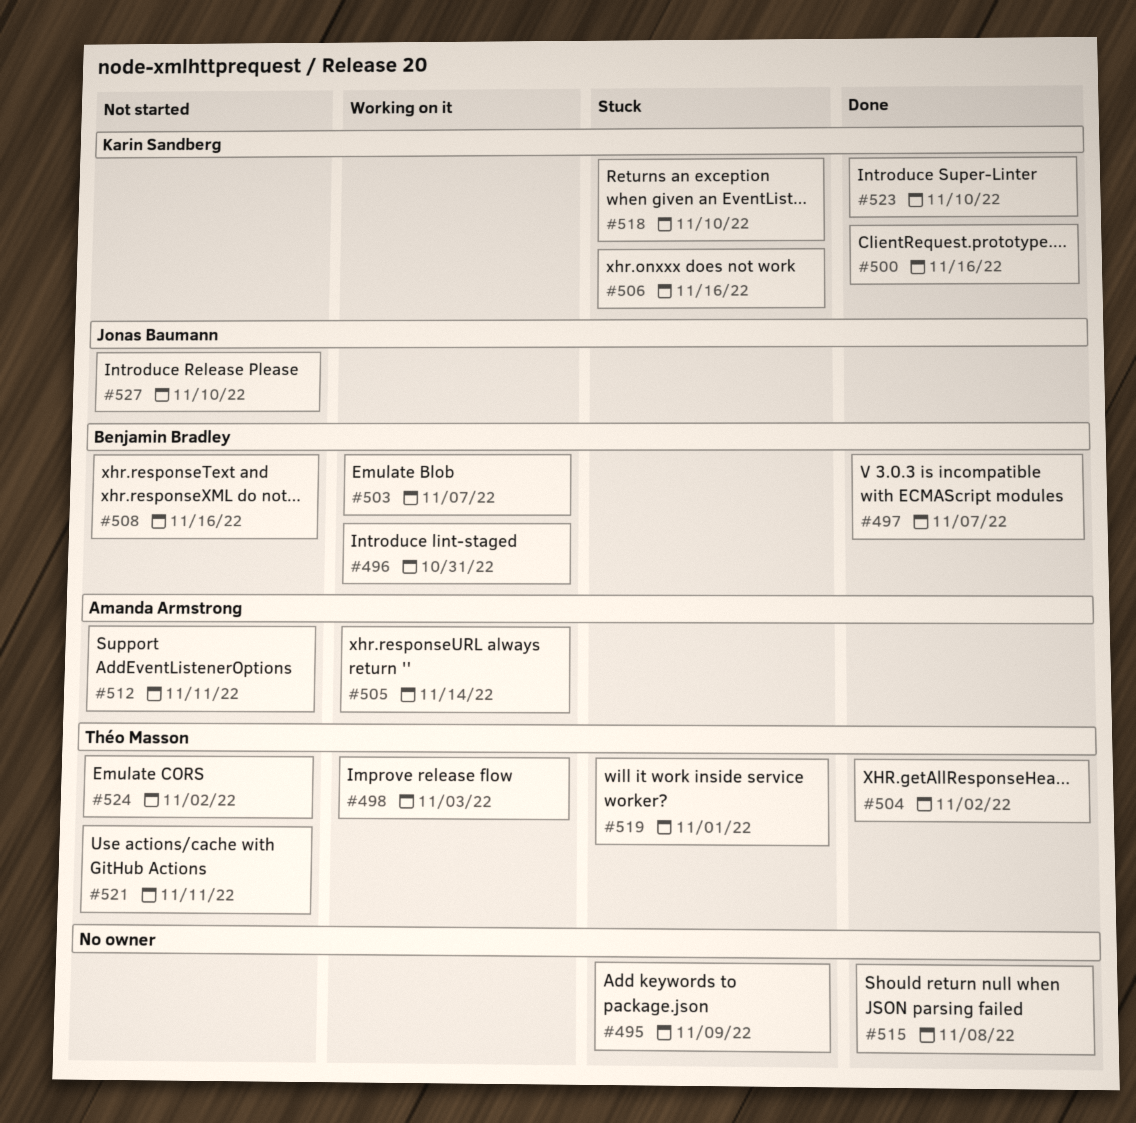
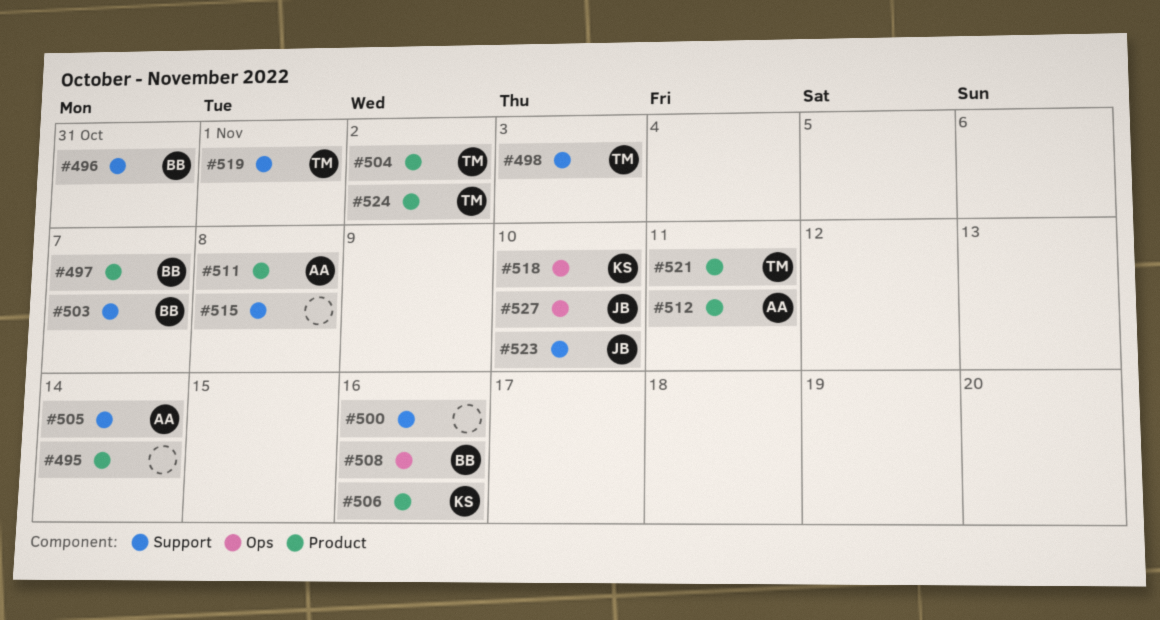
#495, due: Nov 9 -> Nov 14
#500, owner: Karin Sandberg -> none
#511: none -> present
#523, owner: Karin Sandberg -> Jonas Baumann

